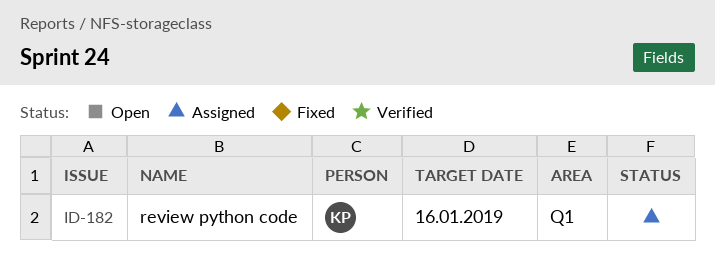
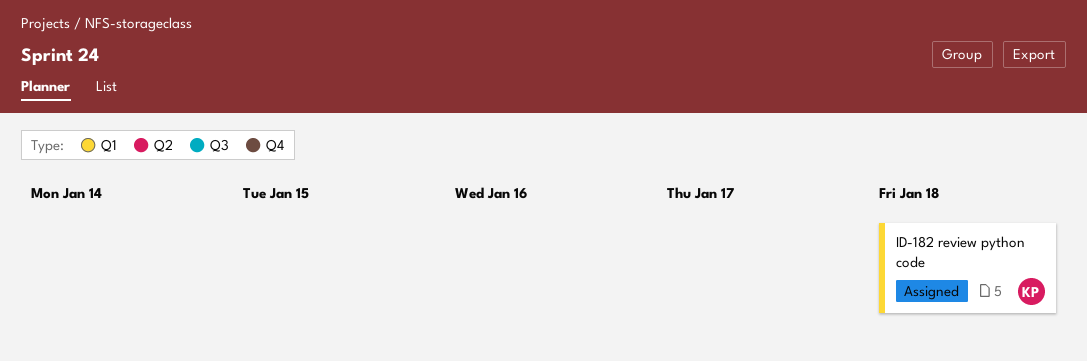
ID-182, due: Jan 16 -> Jan 18

